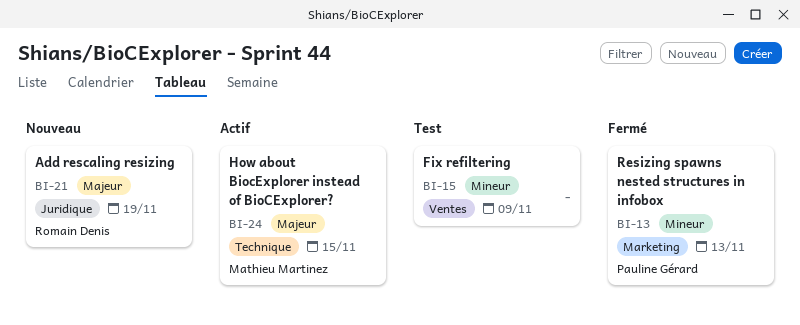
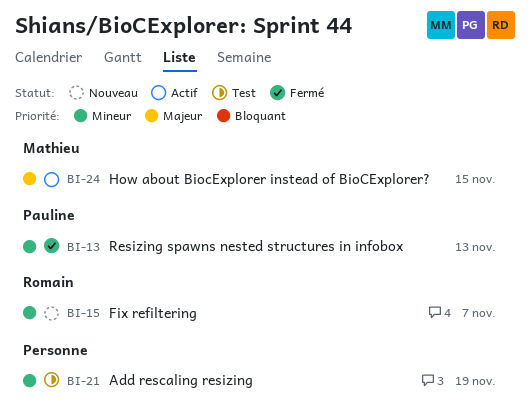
BI-15, status: Test -> Nouveau
BI-15, owner: none -> Romain Denis
BI-15, due: Nov 9 -> Nov 7
BI-21, status: Nouveau -> Test
BI-21, owner: Romain Denis -> none
BI-21, priority: Majeur -> Mineur

